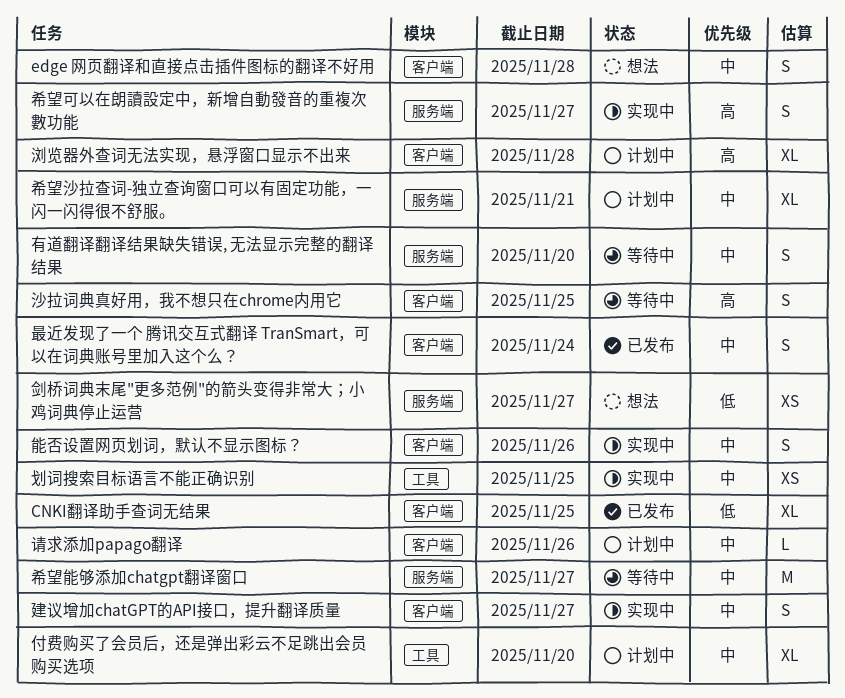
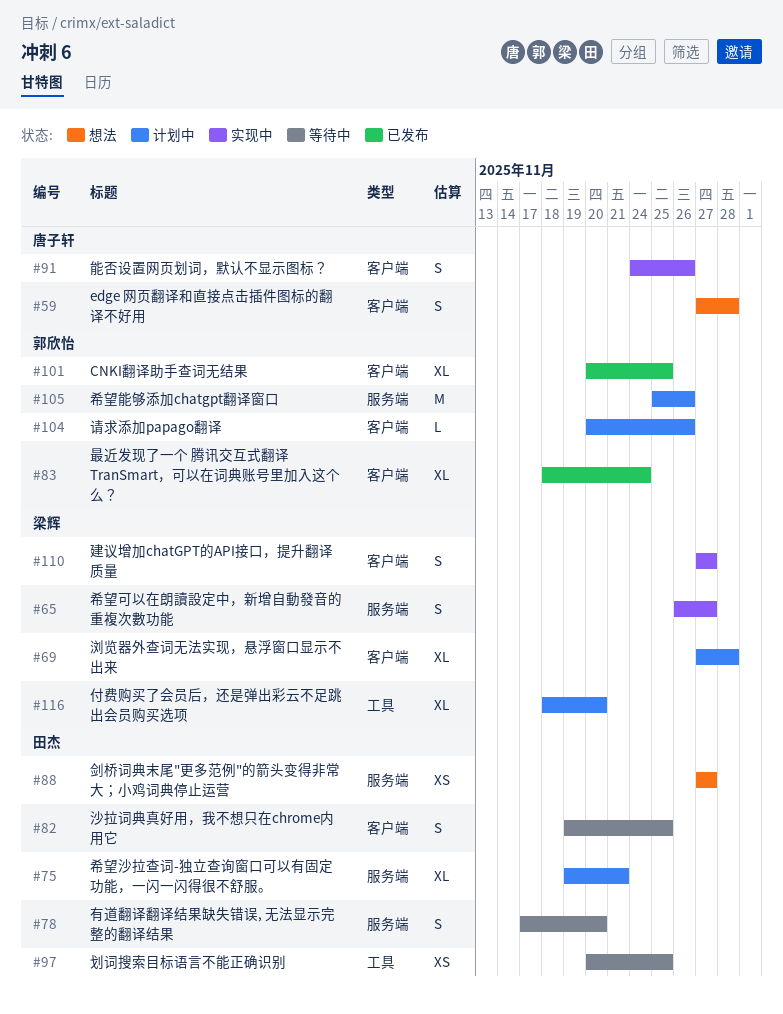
划词搜索目标语言不能正确识别, status: 实现中 -> 等待中
希望能够添加chatgpt翻译窗口, status: 等待中 -> 计划中
希望能够添加chatgpt翻译窗口, due: Nov 27 -> Nov 26
最近发现了一个 腾讯交互式翻译 TranSmart，可以在词典账号里加入这个么？, estimate: S -> XL

